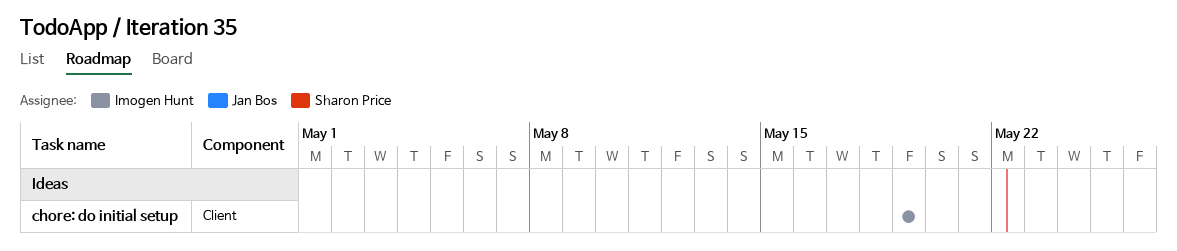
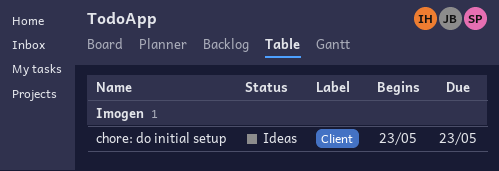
chore: do initial setup, start: May 19 -> May 23
chore: do initial setup, due: May 19 -> May 23

